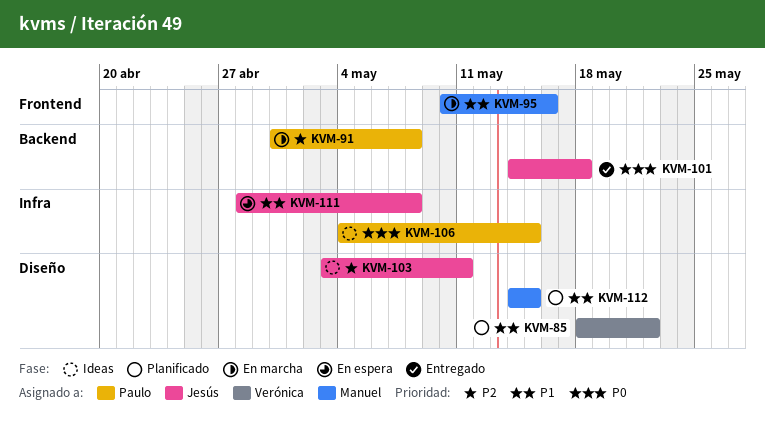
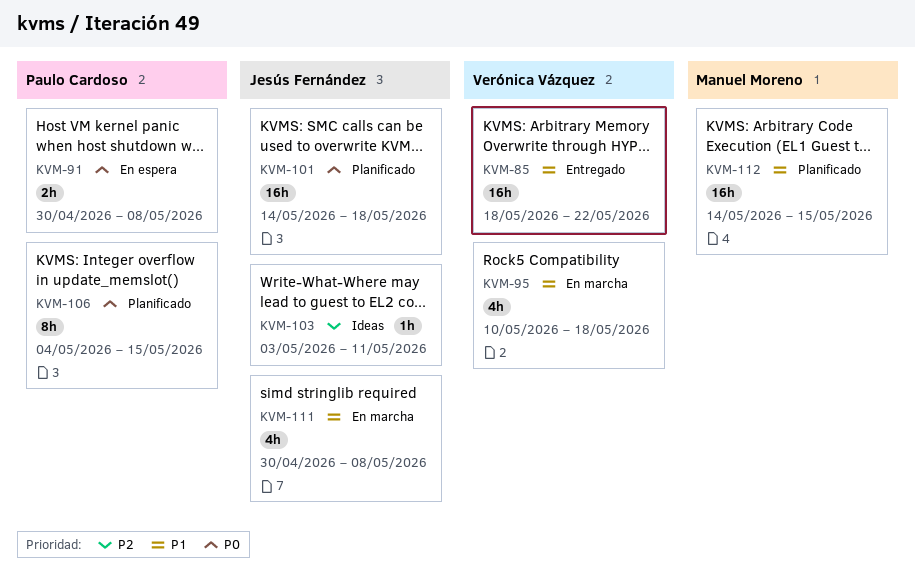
KVM-85, status: Planificado -> Entregado
KVM-91, status: En marcha -> En espera
KVM-91, priority: P2 -> P0
KVM-95, owner: Manuel Moreno -> Verónica Vázquez
KVM-95, due: May 16 -> May 18
KVM-101, status: Entregado -> Planificado
KVM-106, status: Ideas -> Planificado
KVM-111, status: En espera -> En marcha
KVM-111, start: Apr 28 -> Apr 30

